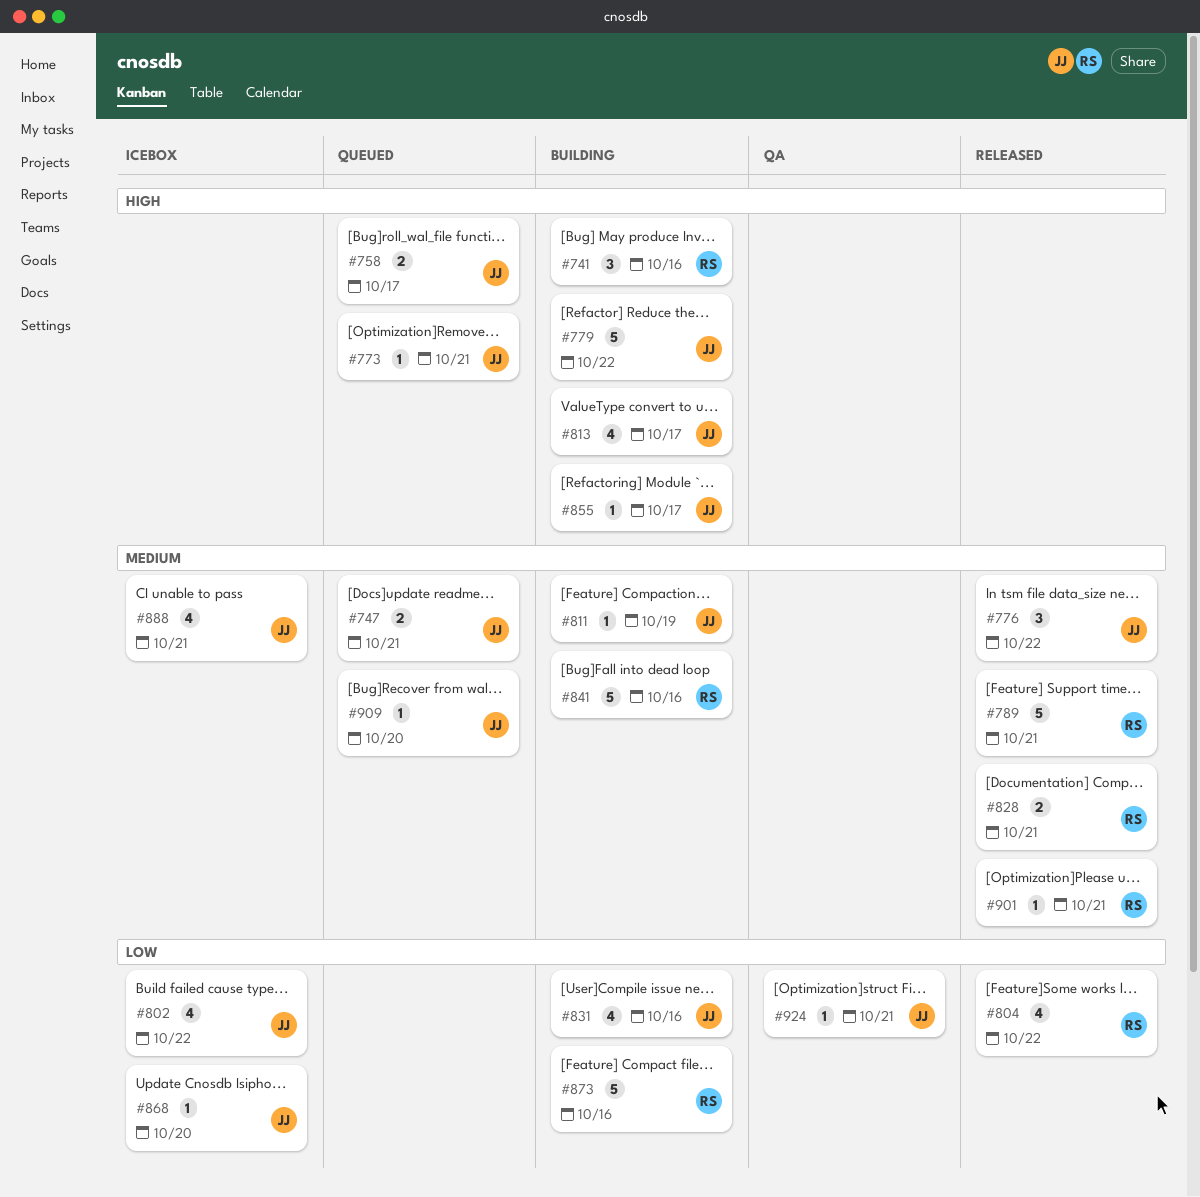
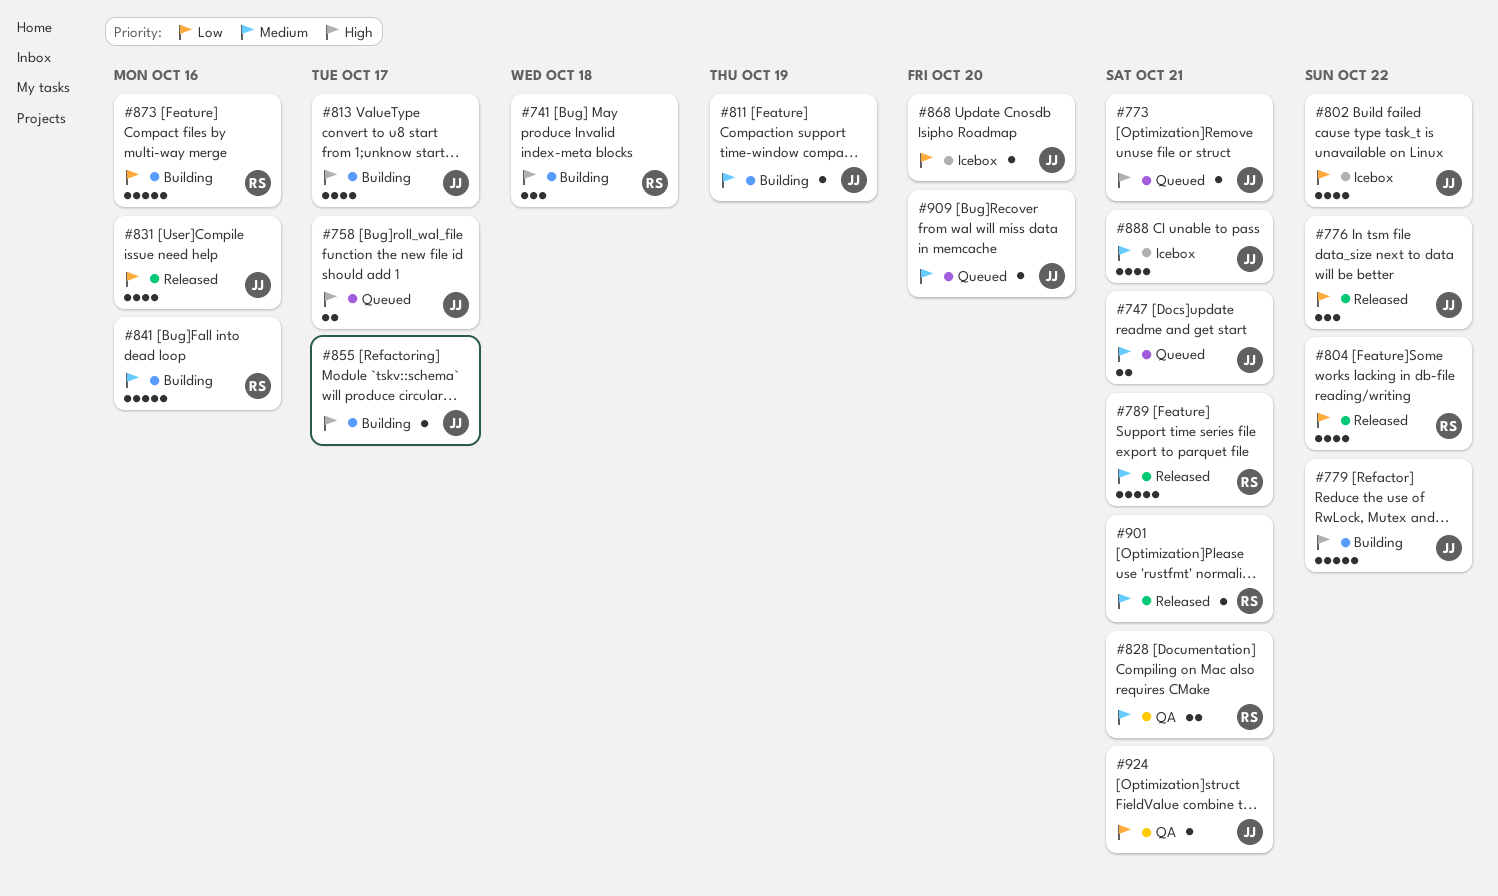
#741, due: Oct 16 -> Oct 18
#776, priority: Medium -> Low
#828, status: Released -> QA
#831, status: Building -> Released

